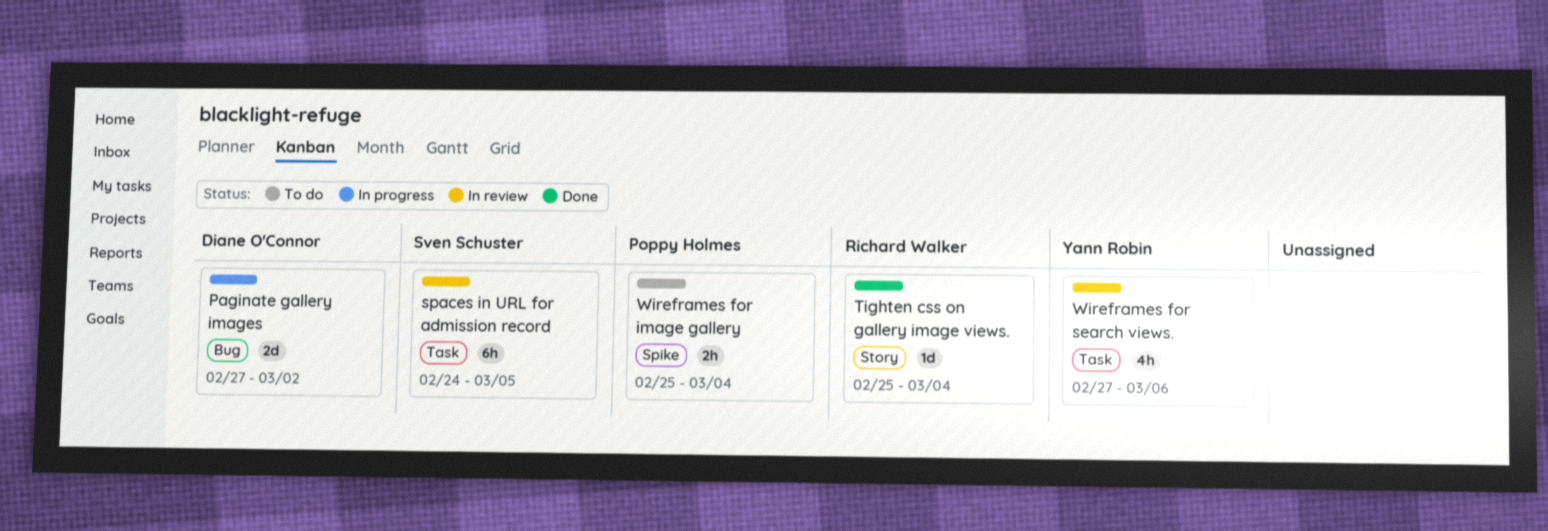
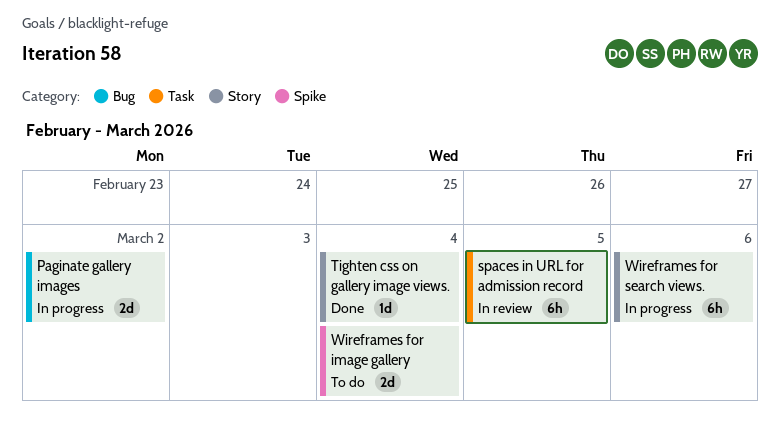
Wireframes for image gallery, estimate: 2h -> 2d
Wireframes for search views., status: In review -> In progress
Wireframes for search views., label: Task -> Story
Wireframes for search views., estimate: 4h -> 6h

